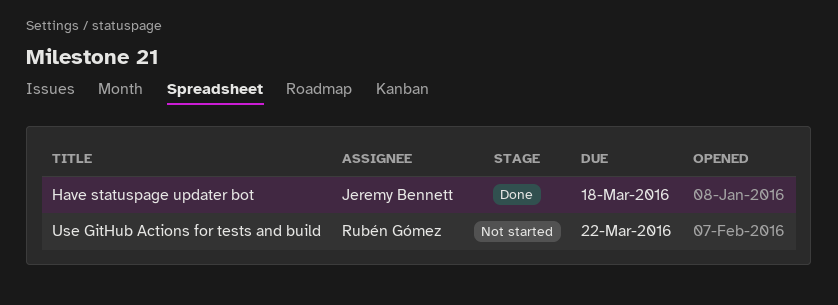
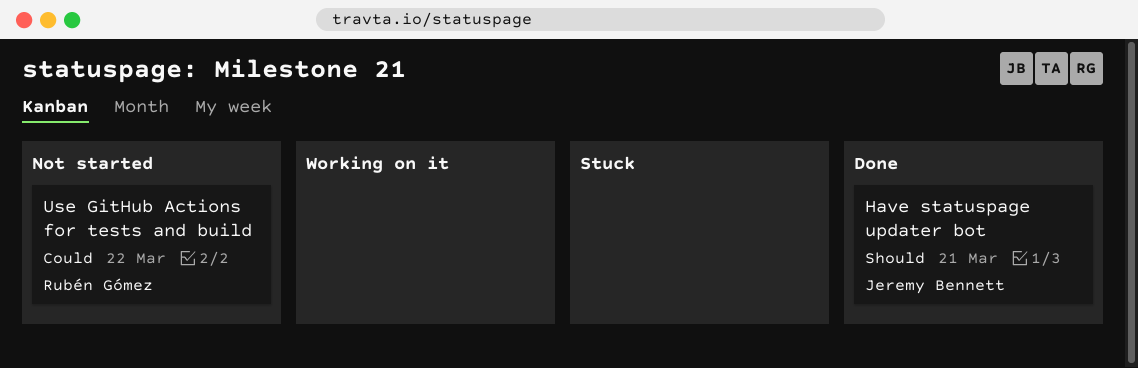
Have statuspage updater bot, due: Mar 18 -> Mar 21

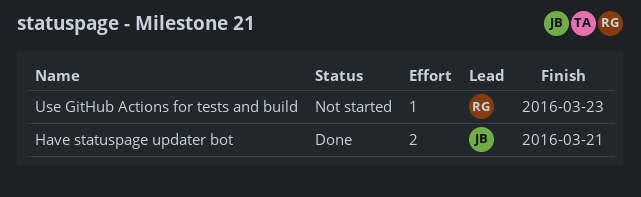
Use GitHub Actions for tests and build, due: Mar 22 -> Mar 23

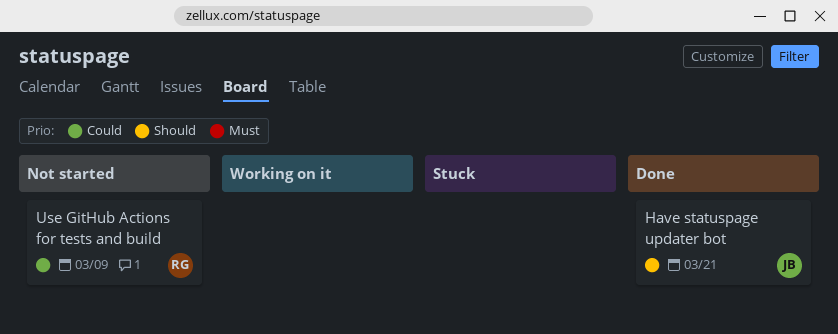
Use GitHub Actions for tests and build, due: Mar 23 -> Mar 9

